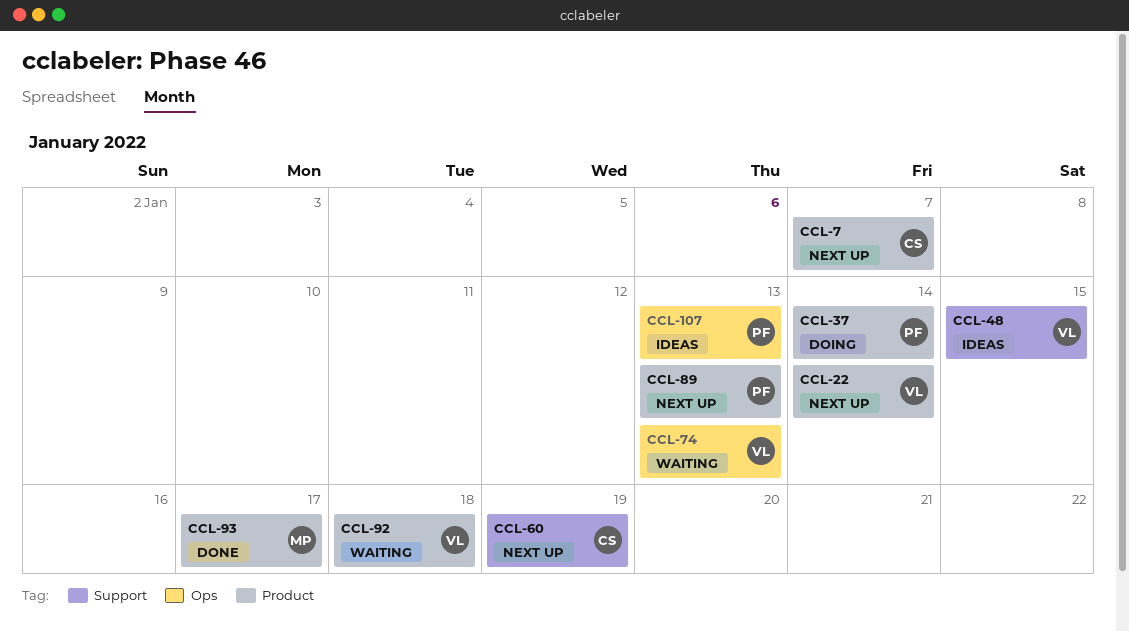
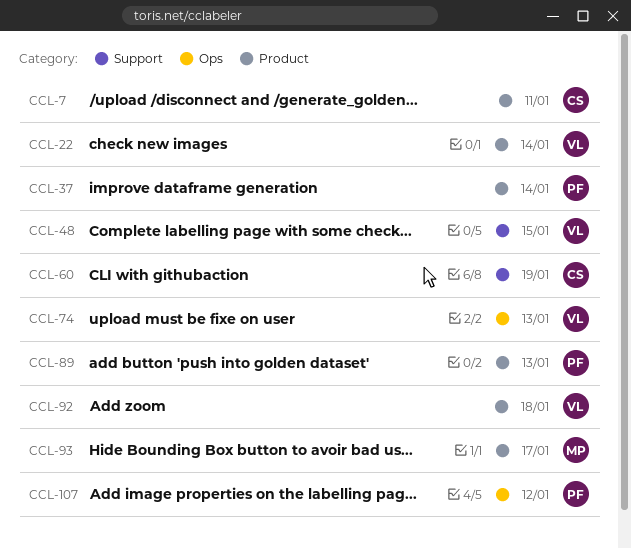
CCL-7, due: Jan 7 -> Jan 11
CCL-107, due: Jan 13 -> Jan 12

